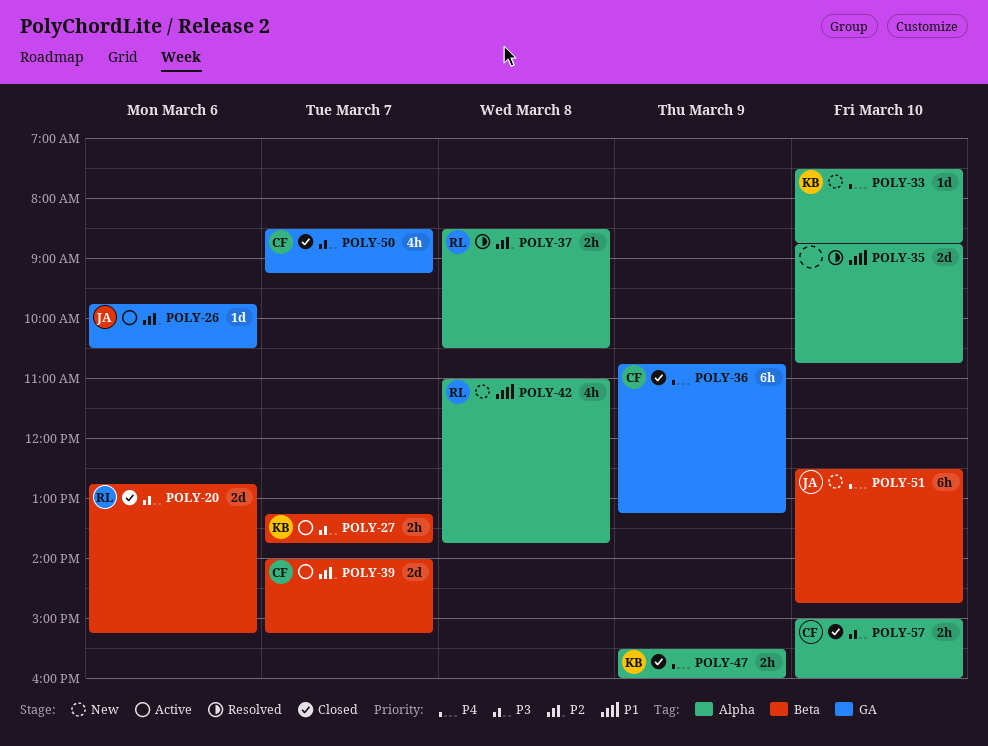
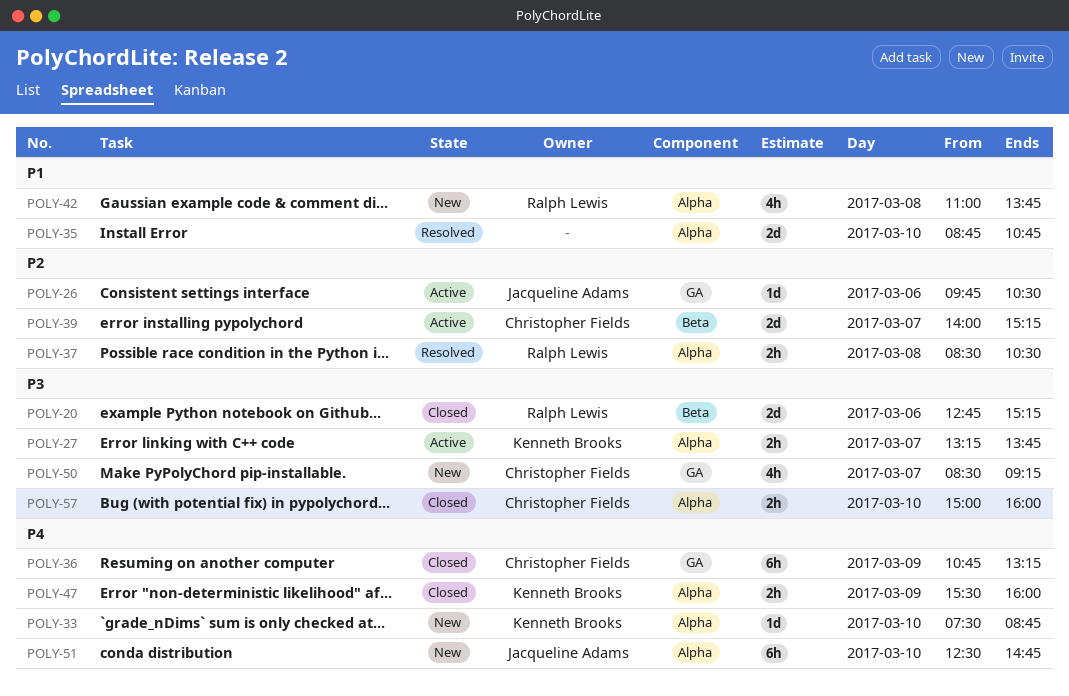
POLY-27, label: Beta -> Alpha
POLY-50, status: Closed -> New
POLY-51, label: Beta -> Alpha

